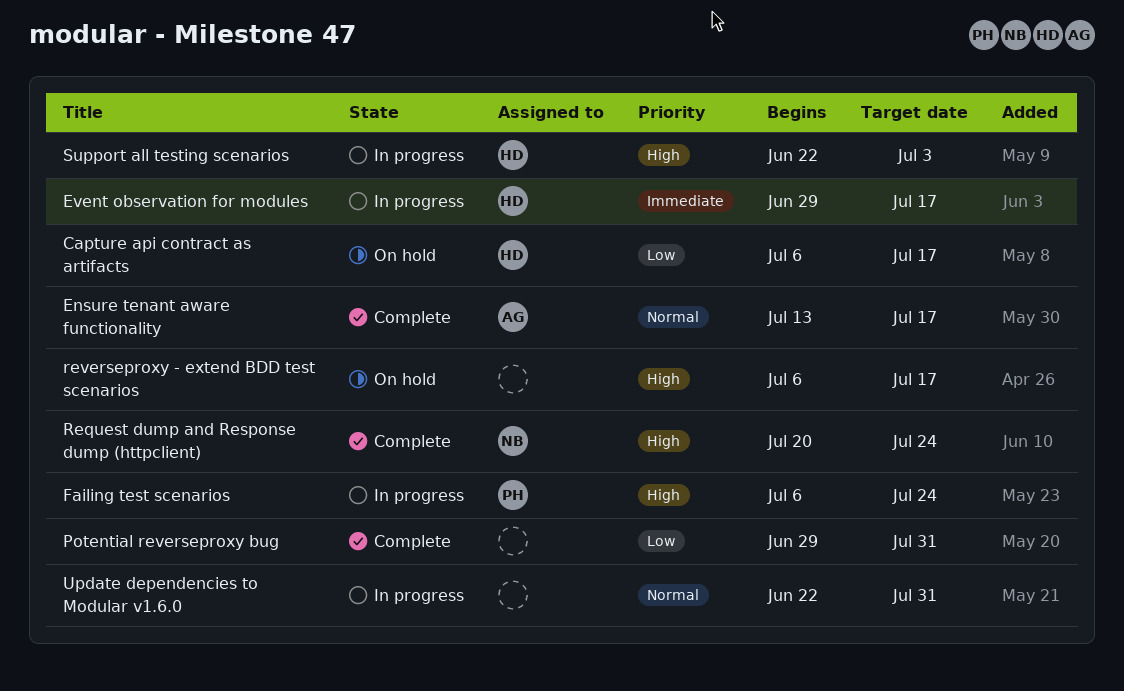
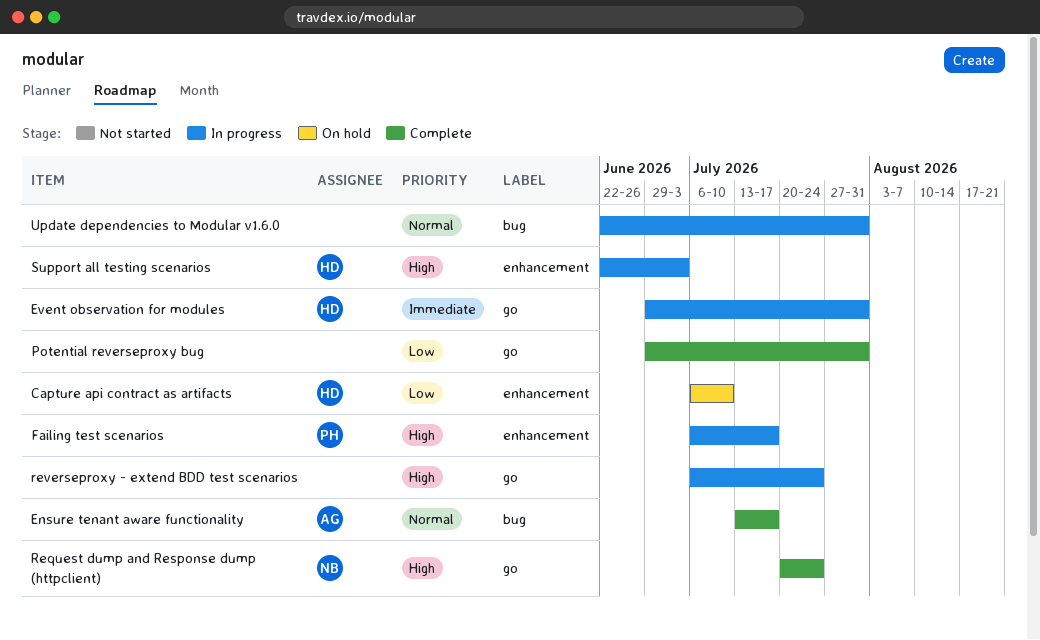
Capture api contract as artifacts, due: Jul 17 -> Jul 10
Event observation for modules, due: Jul 17 -> Jul 31
Failing test scenarios, due: Jul 24 -> Jul 17
reverseproxy - extend BDD test scenarios, status: On hold -> In progress
reverseproxy - extend BDD test scenarios, due: Jul 17 -> Jul 24

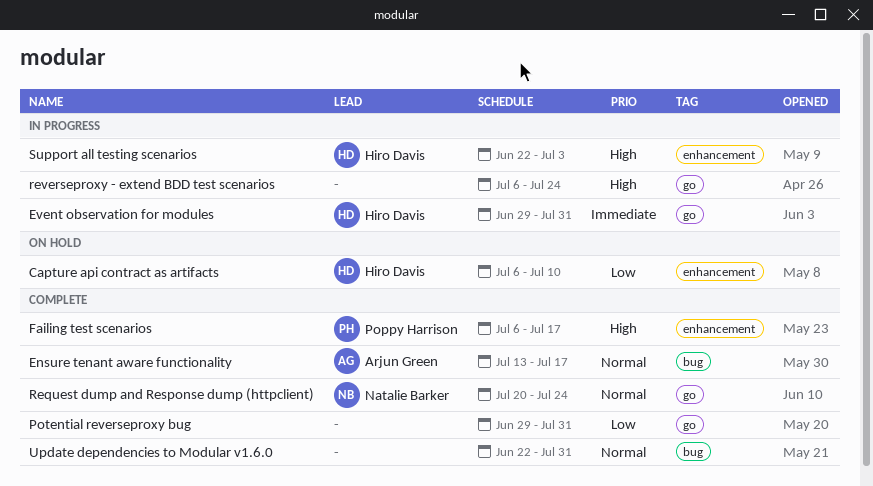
Failing test scenarios, status: In progress -> Complete
Request dump and Response dump (httpclient), priority: High -> Normal
Update dependencies to Modular v1.6.0, status: In progress -> Complete

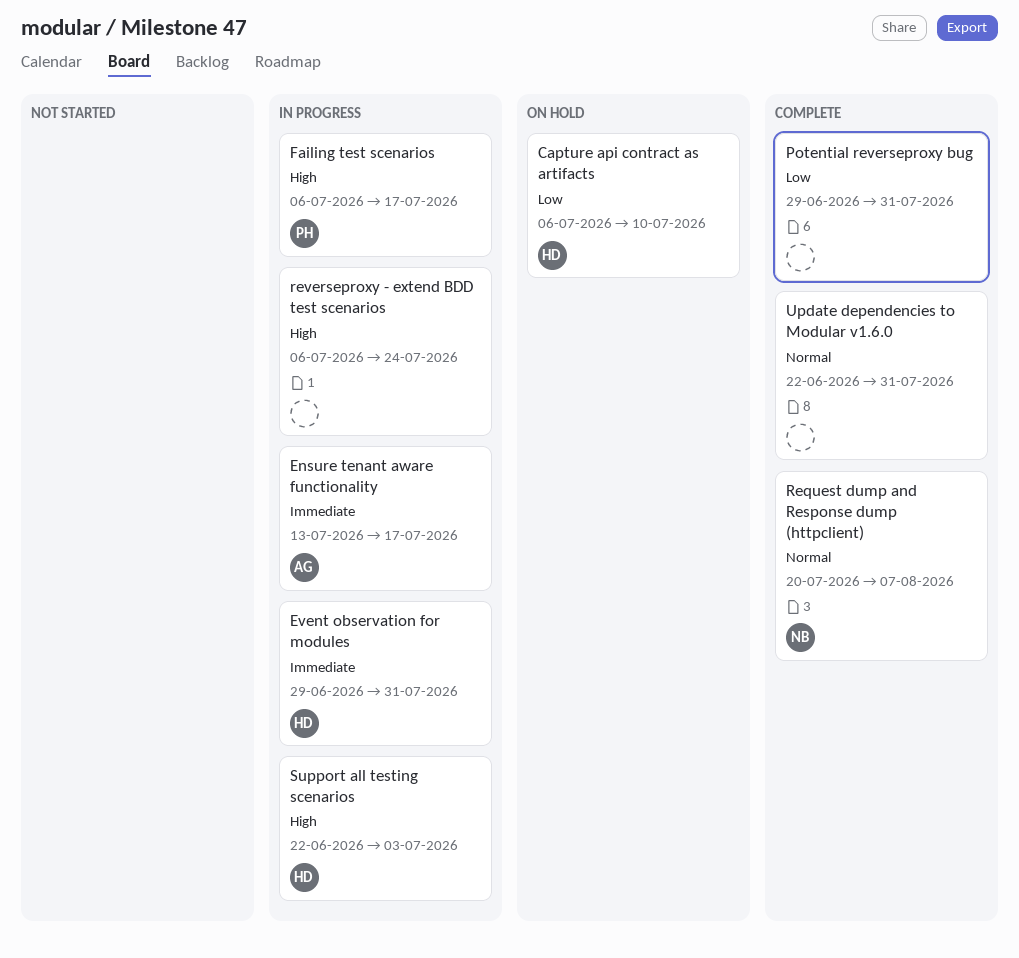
Ensure tenant aware functionality, status: Complete -> In progress
Ensure tenant aware functionality, priority: Normal -> Immediate
Failing test scenarios, status: Complete -> In progress
Request dump and Response dump (httpclient), due: Jul 24 -> Aug 7

